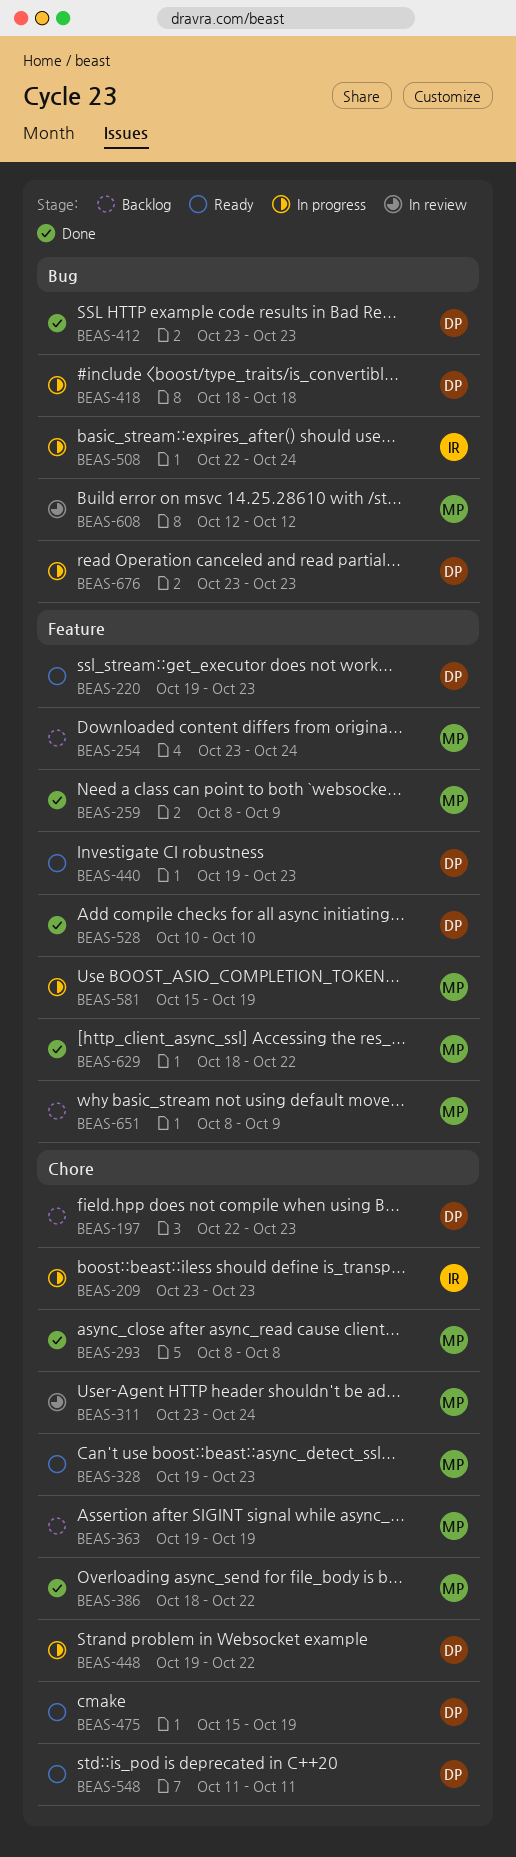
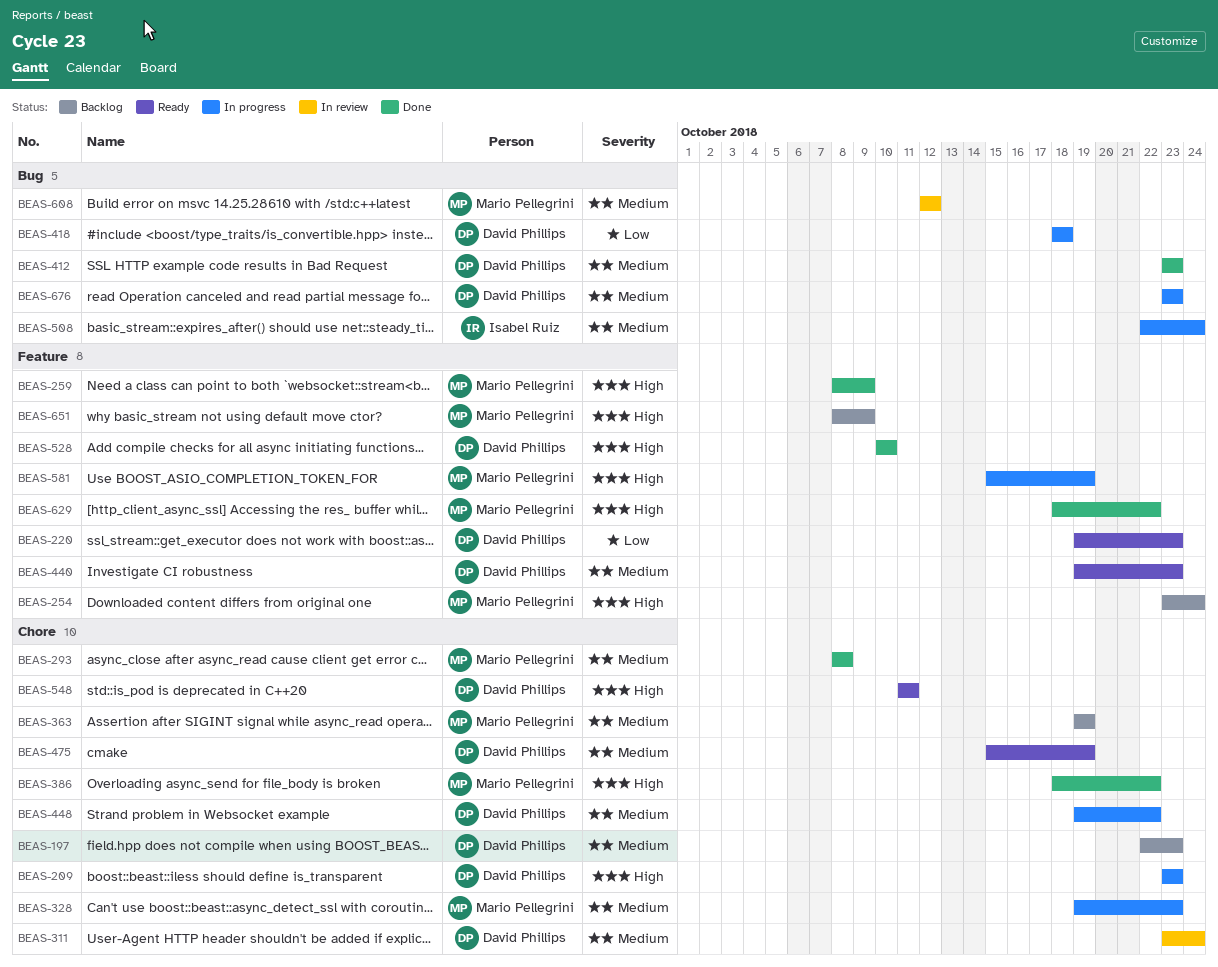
BEAS-209, owner: Isabel Ruiz -> David Phillips
BEAS-311, owner: Mario Pellegrini -> David Phillips
BEAS-328, status: Ready -> In progress

